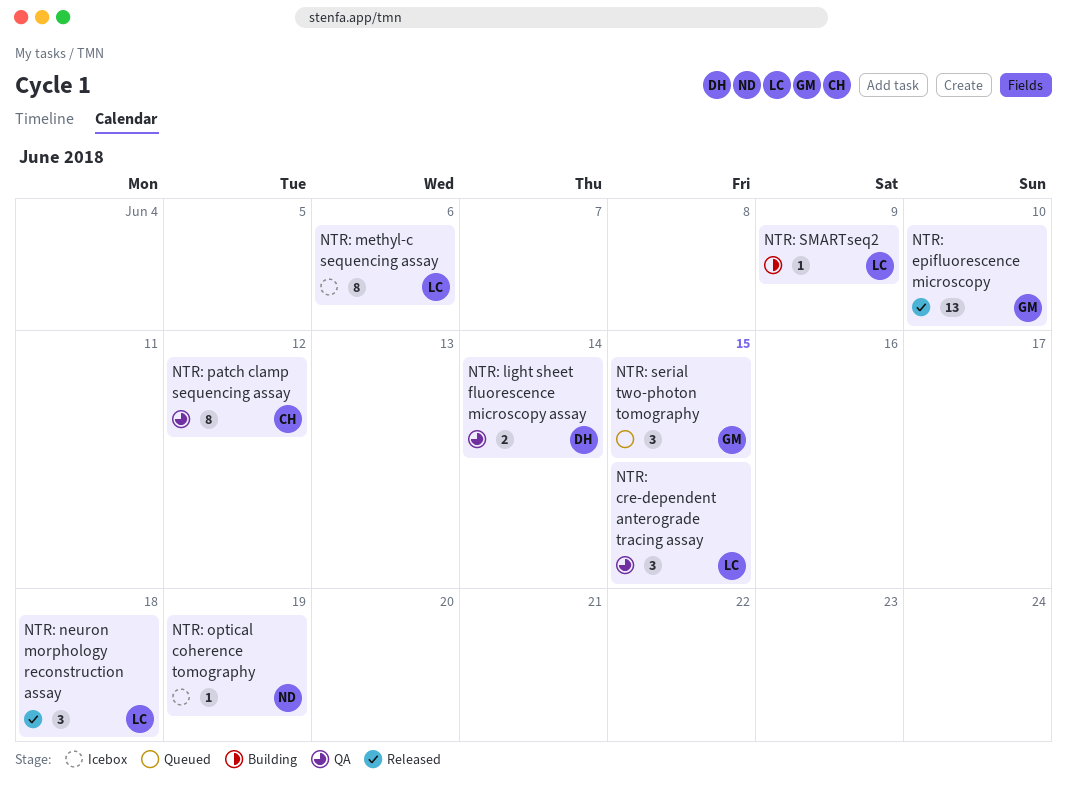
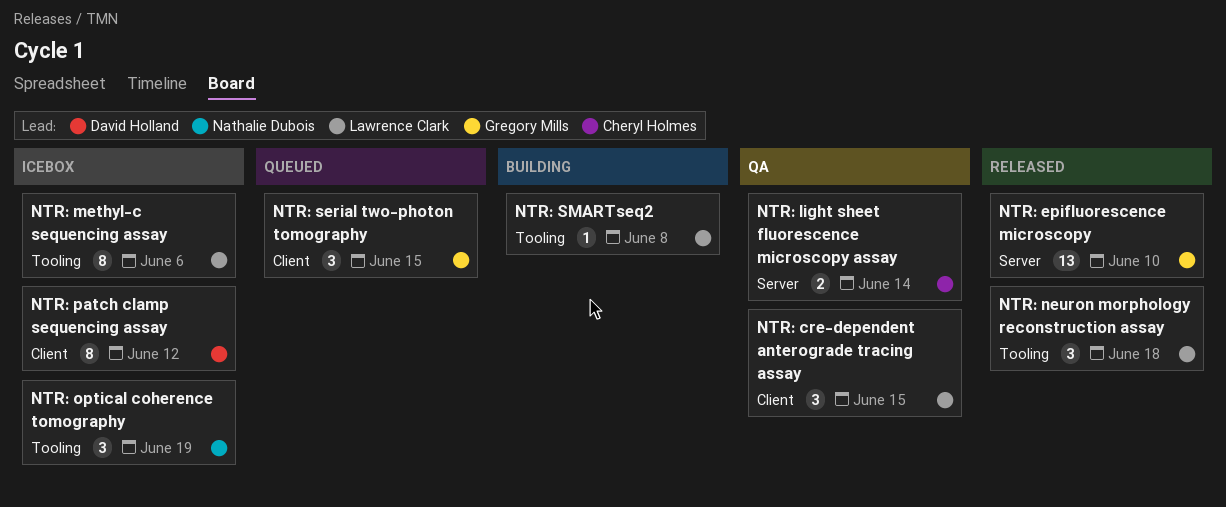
NTR: light sheet fluorescence microscopy assay, owner: David Holland -> Cheryl Holmes
NTR: optical coherence tomography, estimate: 1 -> 3
NTR: patch clamp sequencing assay, status: QA -> Icebox
NTR: patch clamp sequencing assay, owner: Cheryl Holmes -> David Holland
NTR: SMARTseq2, due: Jun 9 -> Jun 8

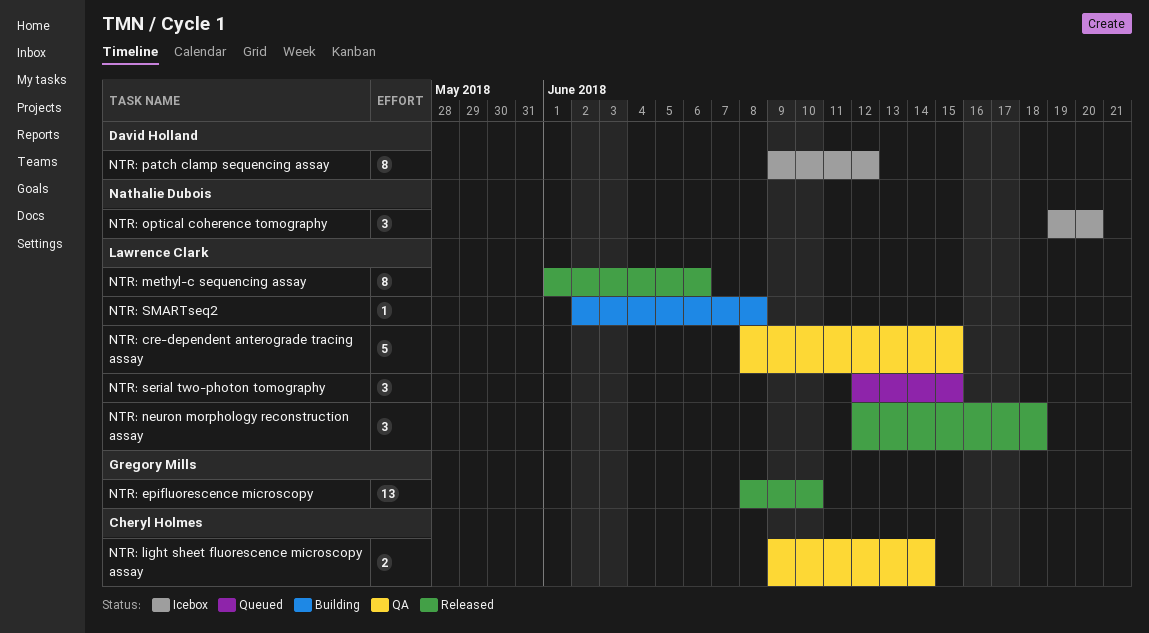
NTR: cre-dependent anterograde tracing assay, estimate: 3 -> 5
NTR: methyl-c sequencing assay, status: Icebox -> Released
NTR: optical coherence tomography, due: Jun 19 -> Jun 20
NTR: serial two-photon tomography, owner: Gregory Mills -> Lawrence Clark

